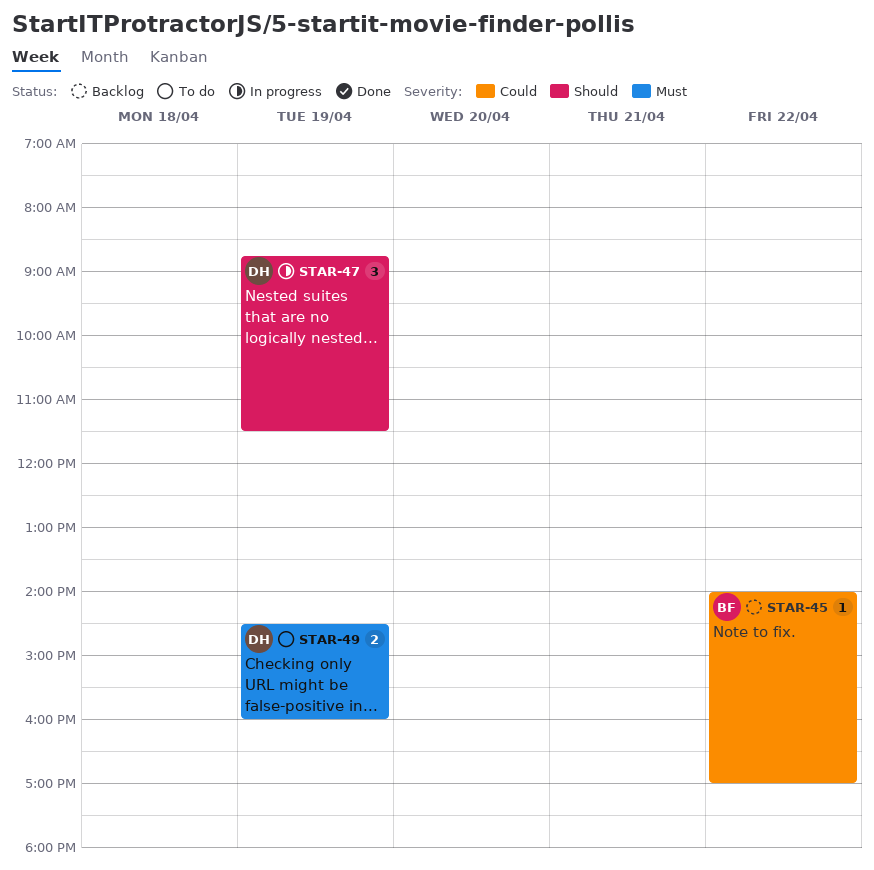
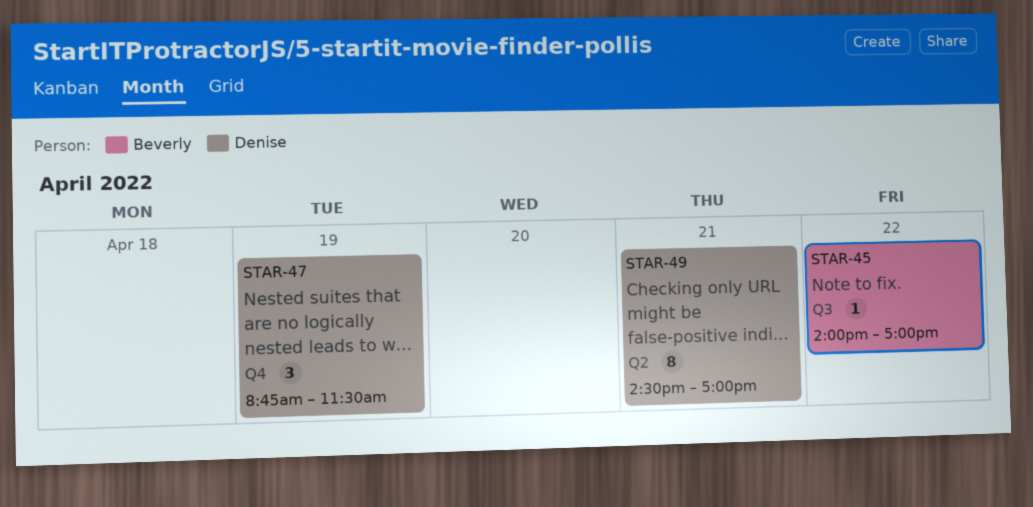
STAR-49, estimate: 2 -> 8
STAR-49, day: Apr 19 -> Apr 21
STAR-49, ends: 16:00 -> 17:00

